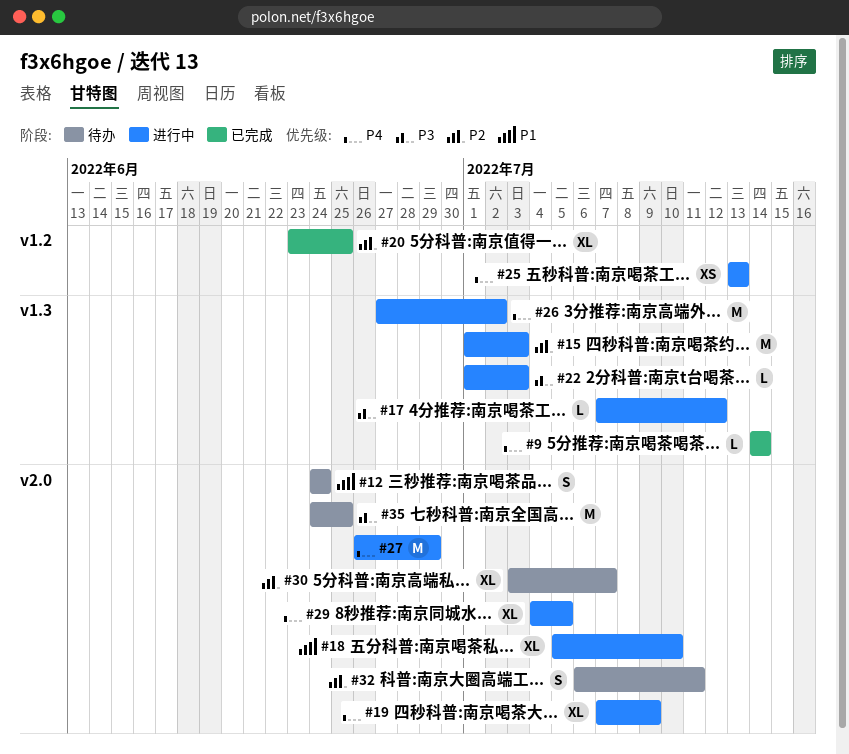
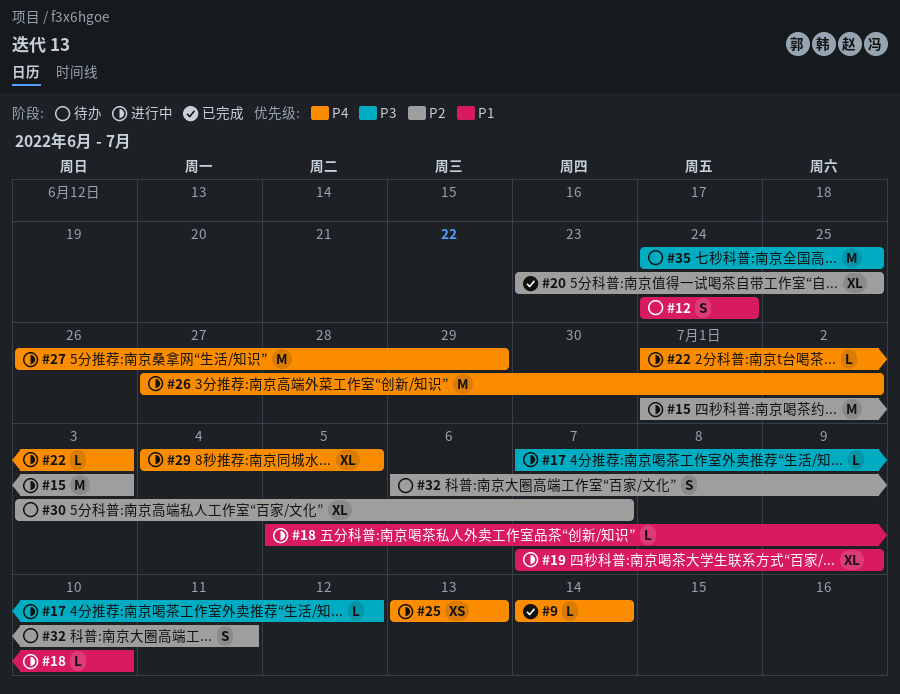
#18, estimate: XL -> L
#19, priority: P4 -> P1
#22, priority: P3 -> P4

